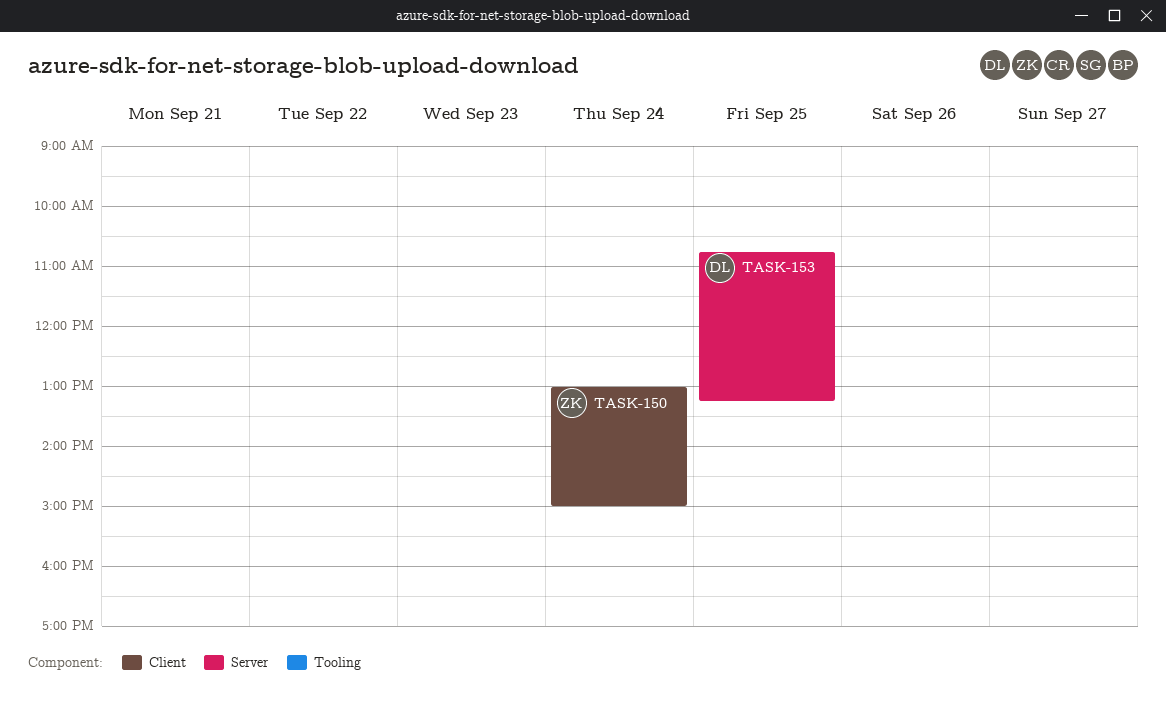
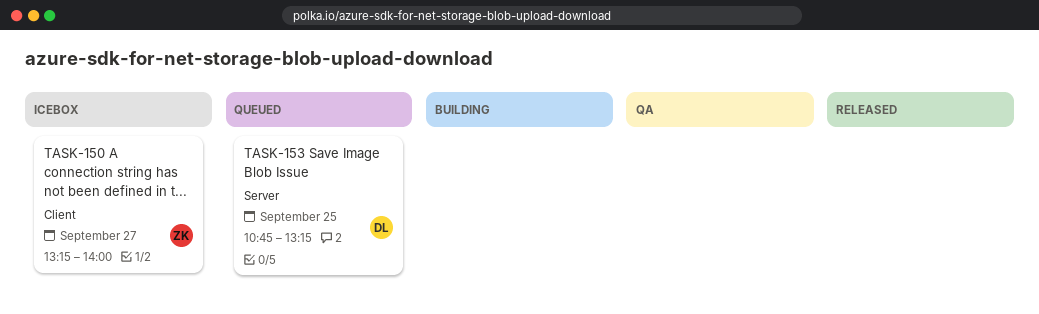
TASK-150, day: Sep 24 -> Sep 27
TASK-150, begins: 13:00 -> 13:15
TASK-150, ends: 15:00 -> 14:00

